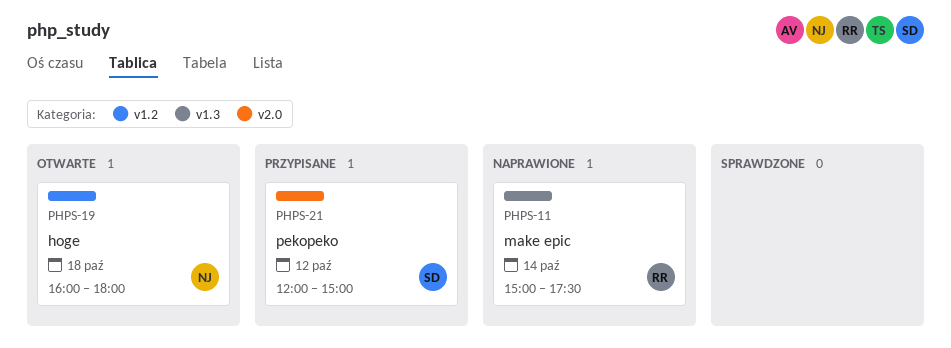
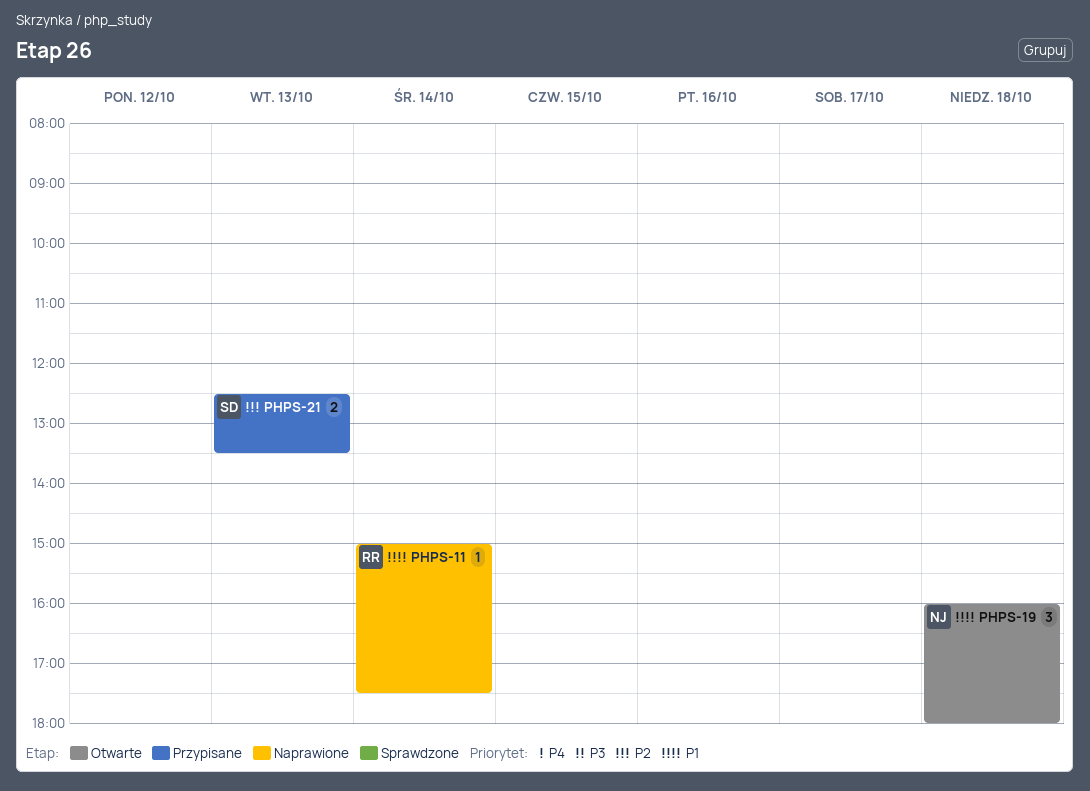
PHPS-21, day: Oct 12 -> Oct 13
PHPS-21, begins: 12:00 -> 12:30
PHPS-21, ends: 15:00 -> 13:30

